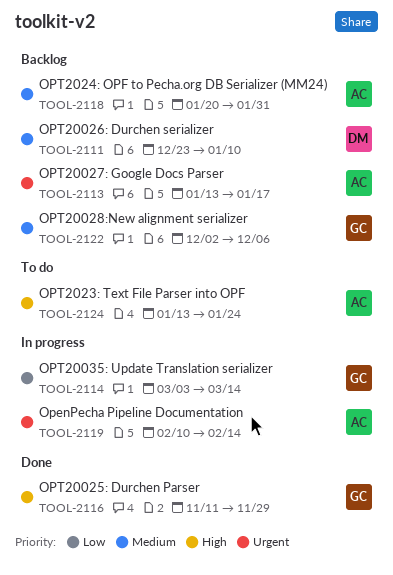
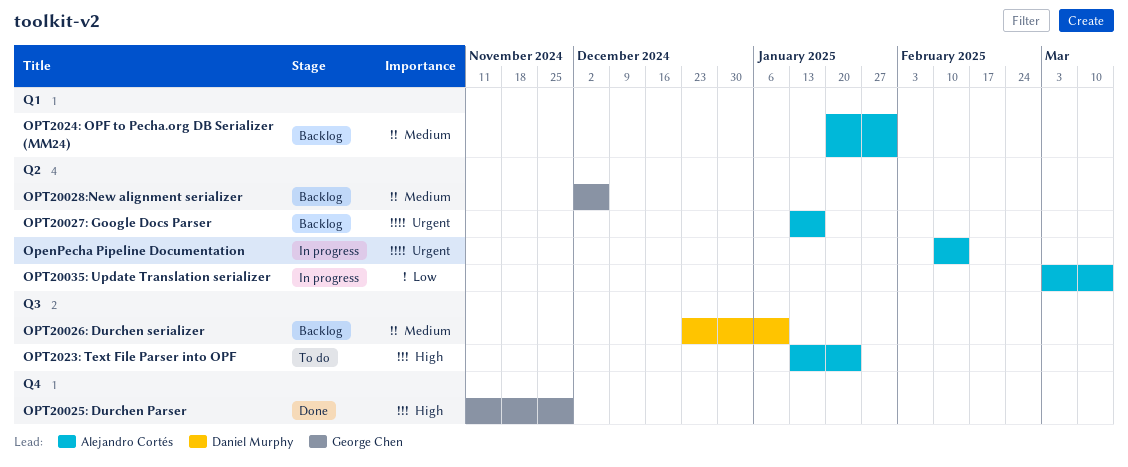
OPT20035: Update Translation serializer, owner: George Chen -> Alejandro Cortés

